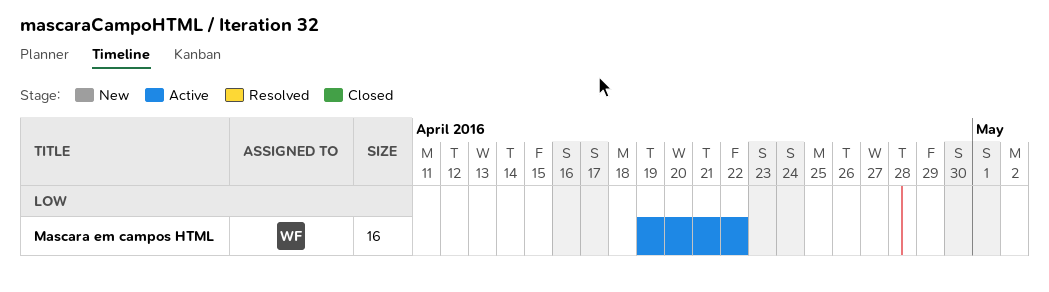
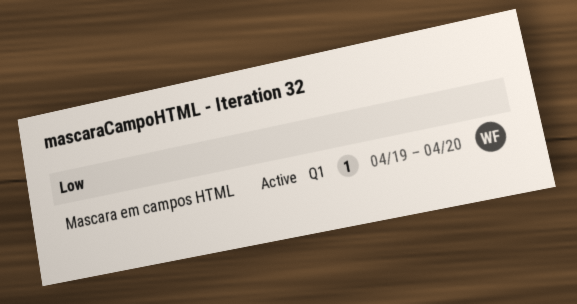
Mascara em campos HTML, estimate: 16 -> 1
Mascara em campos HTML, due: Apr 22 -> Apr 20

